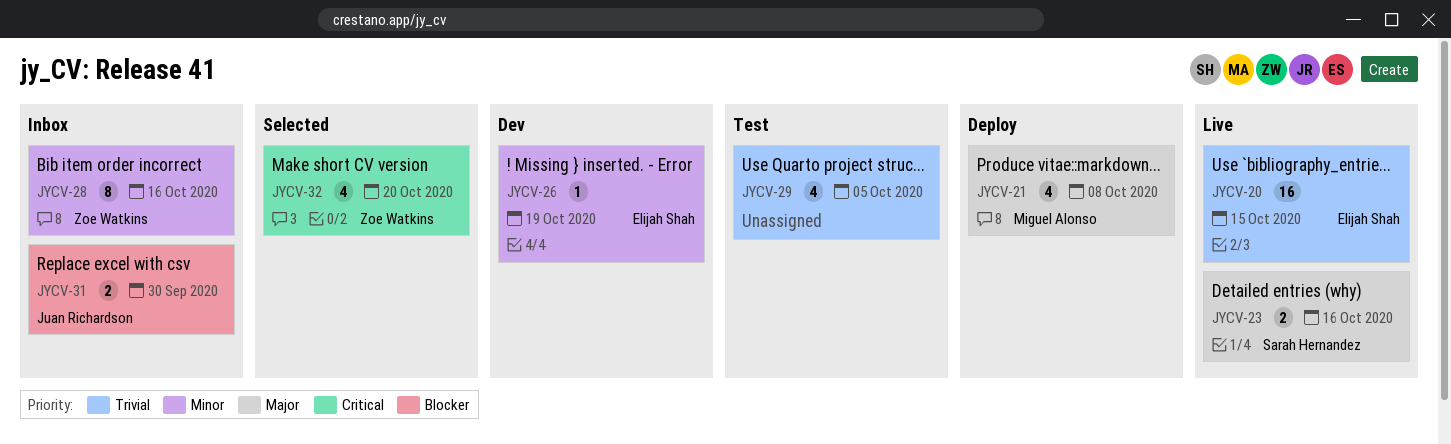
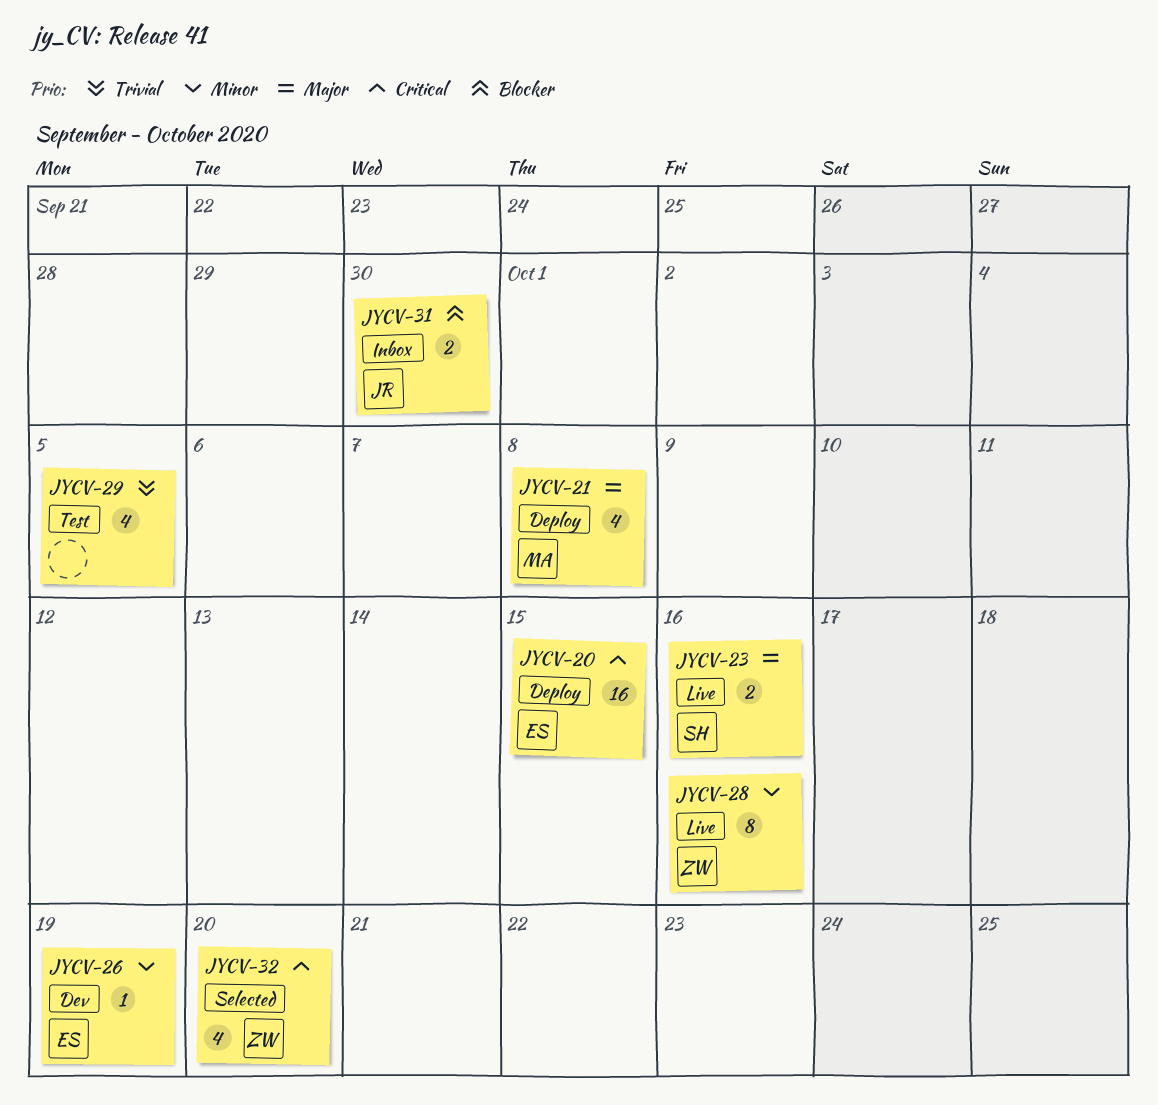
JYCV-20, status: Live -> Deploy
JYCV-20, priority: Trivial -> Critical
JYCV-28, status: Inbox -> Live

